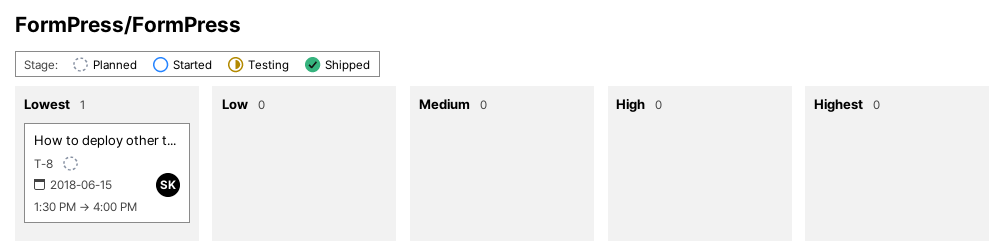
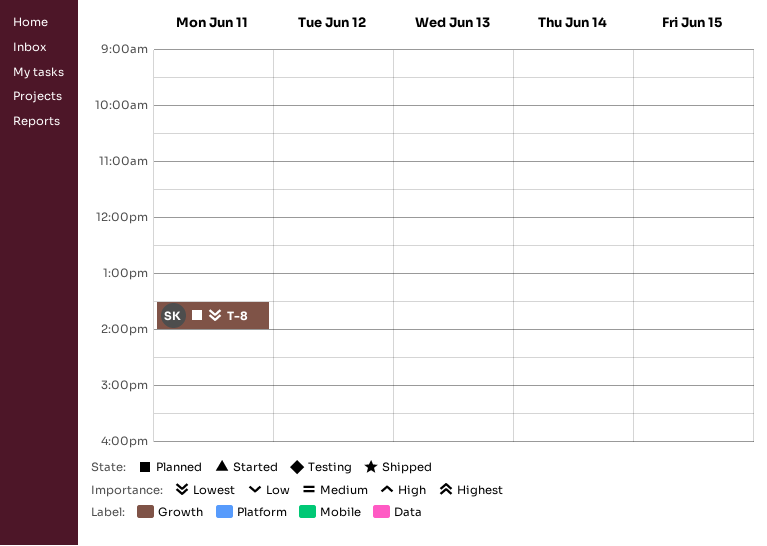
T-8, day: Jun 15 -> Jun 11
T-8, ends: 16:00 -> 14:00

